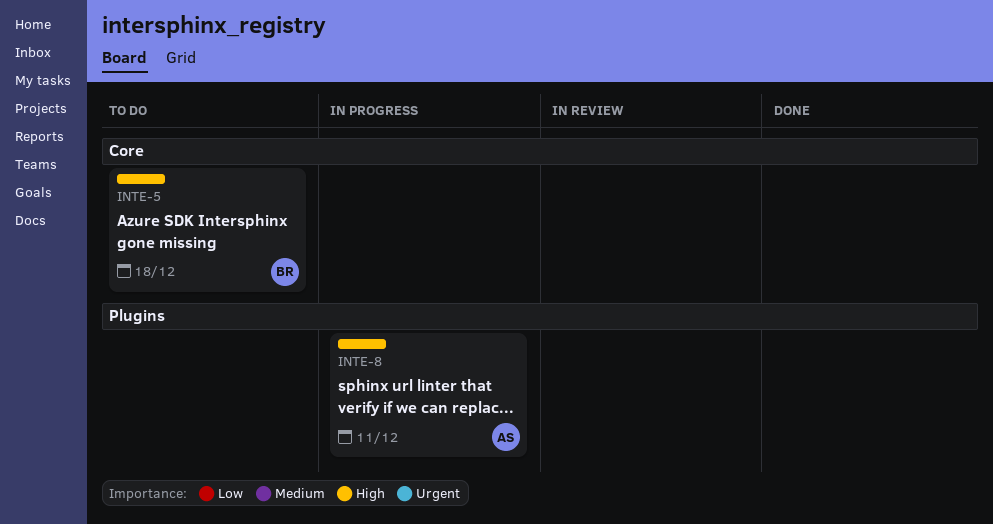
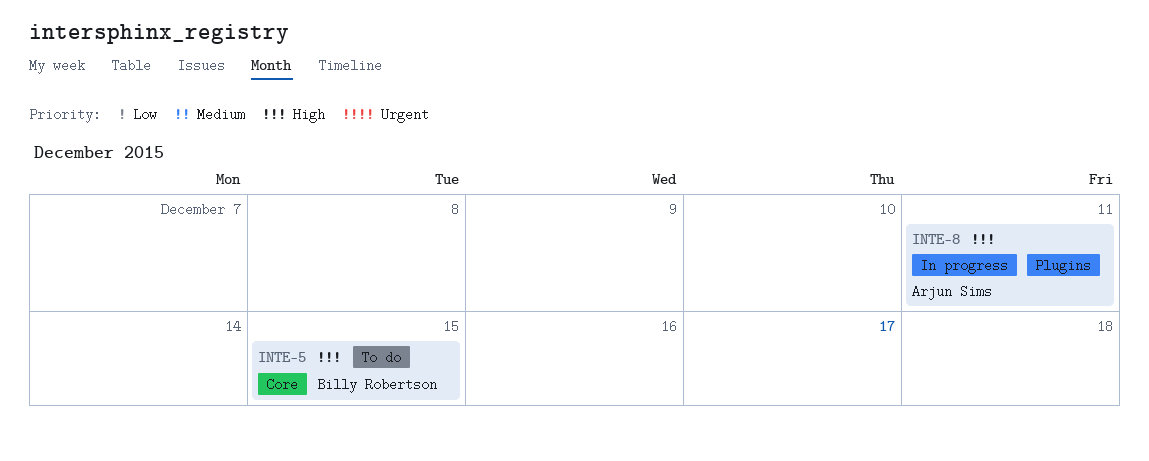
INTE-5, due: Dec 18 -> Dec 15

